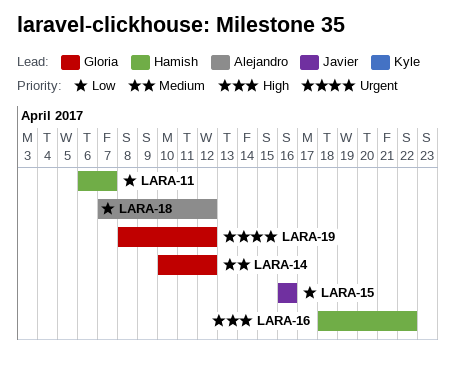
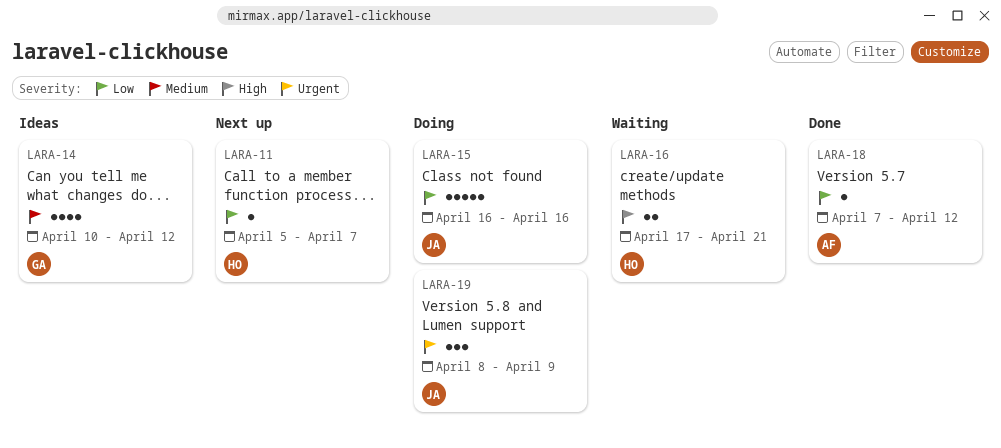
LARA-11, start: Apr 6 -> Apr 5
LARA-16, start: Apr 18 -> Apr 17
LARA-16, due: Apr 22 -> Apr 21
LARA-19, owner: Gloria -> Javier
LARA-19, due: Apr 12 -> Apr 9

